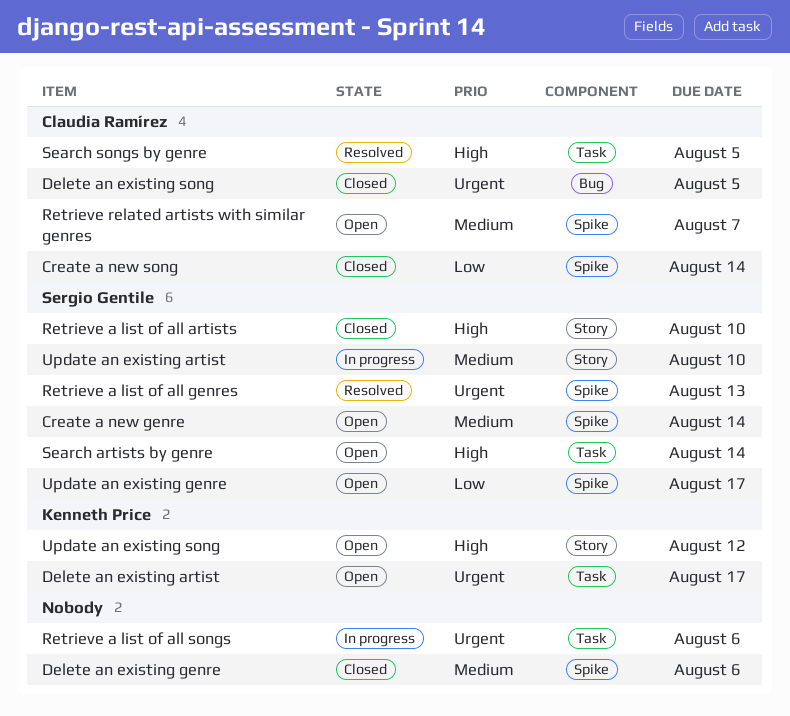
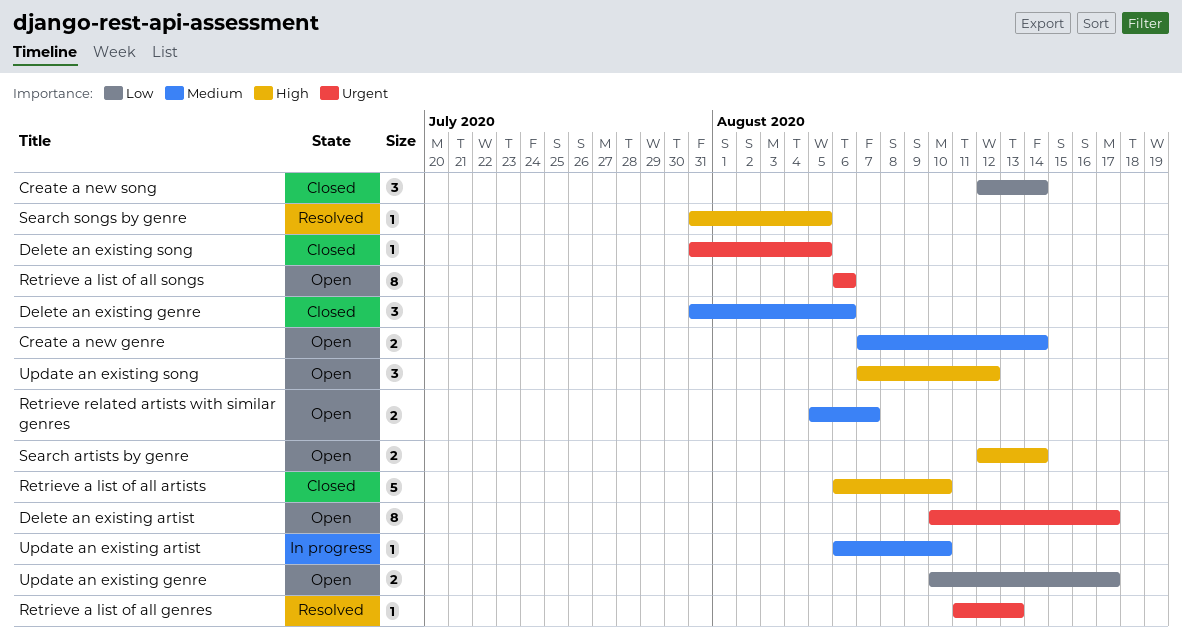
Retrieve a list of all songs, status: In progress -> Open

